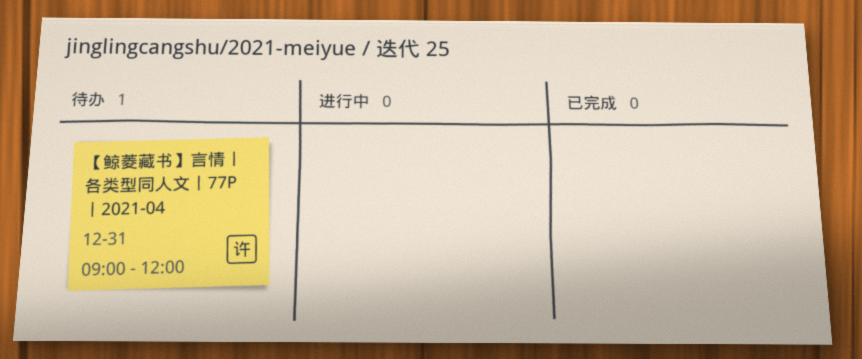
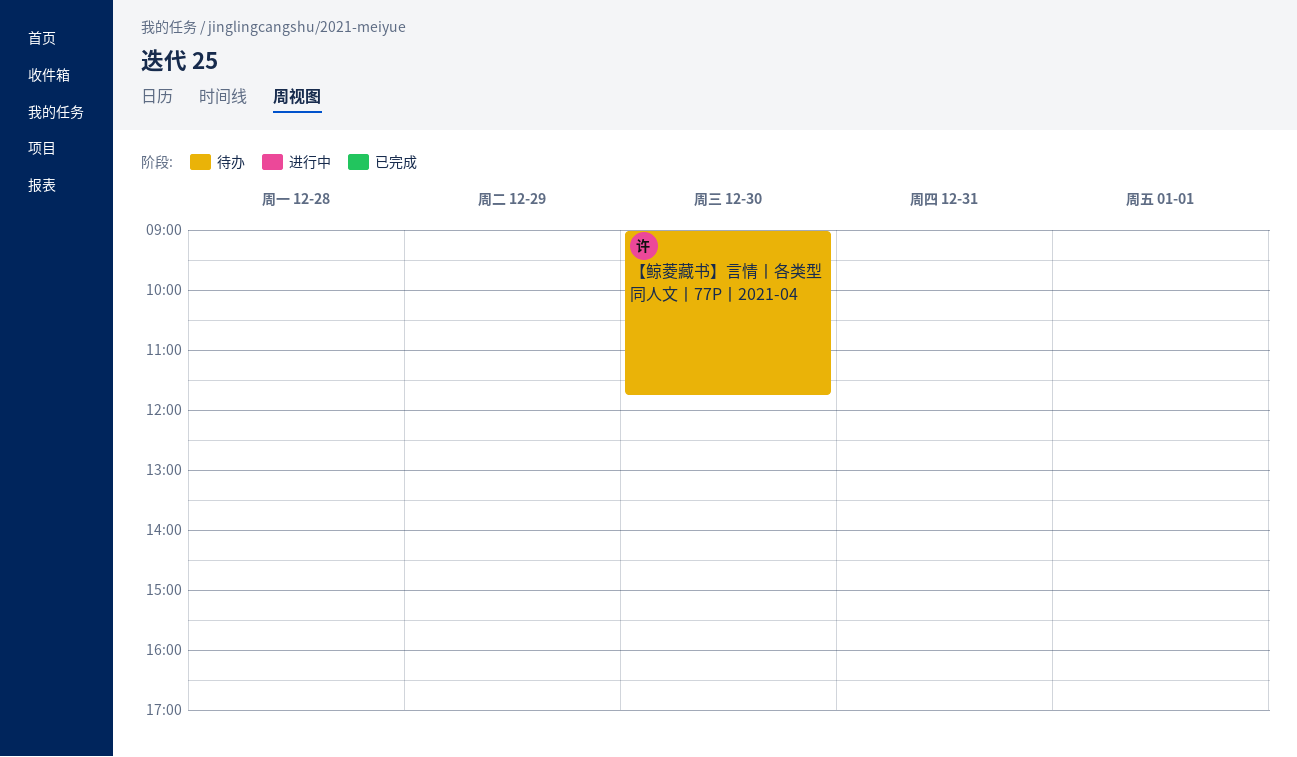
【鲸菱藏书】言情丨各类型同人文丨77P丨2021-04, day: Dec 31 -> Dec 30
【鲸菱藏书】言情丨各类型同人文丨77P丨2021-04, ends: 12:00 -> 11:45

